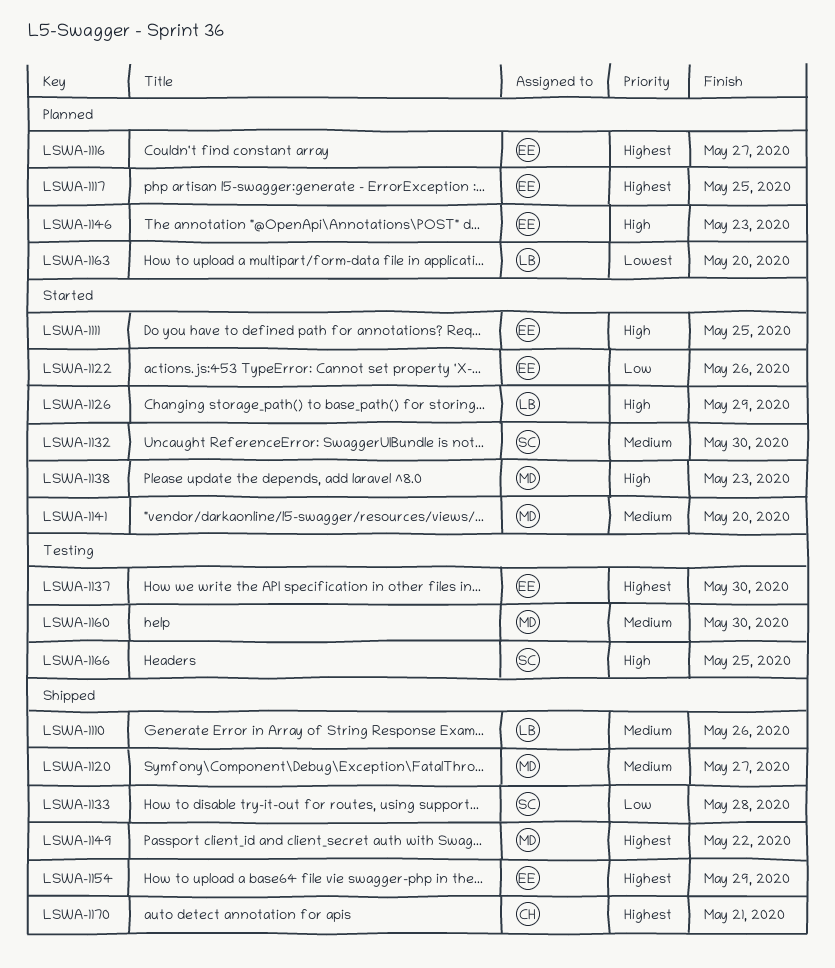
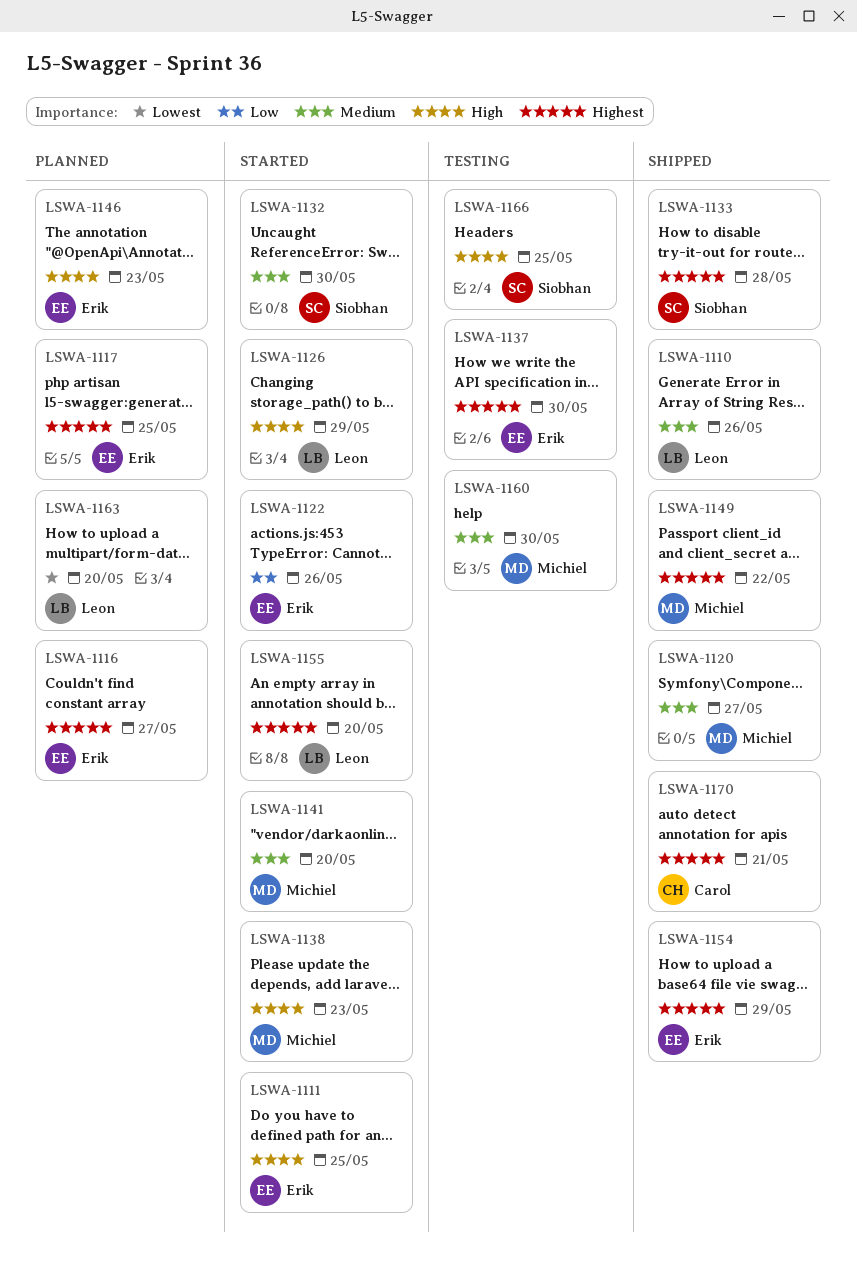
LSWA-1133, priority: Low -> Highest
LSWA-1155: none -> present

